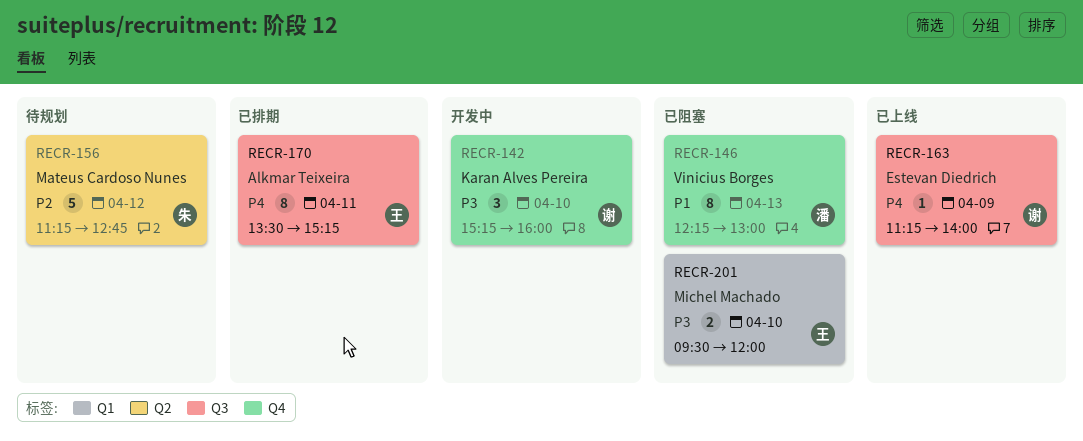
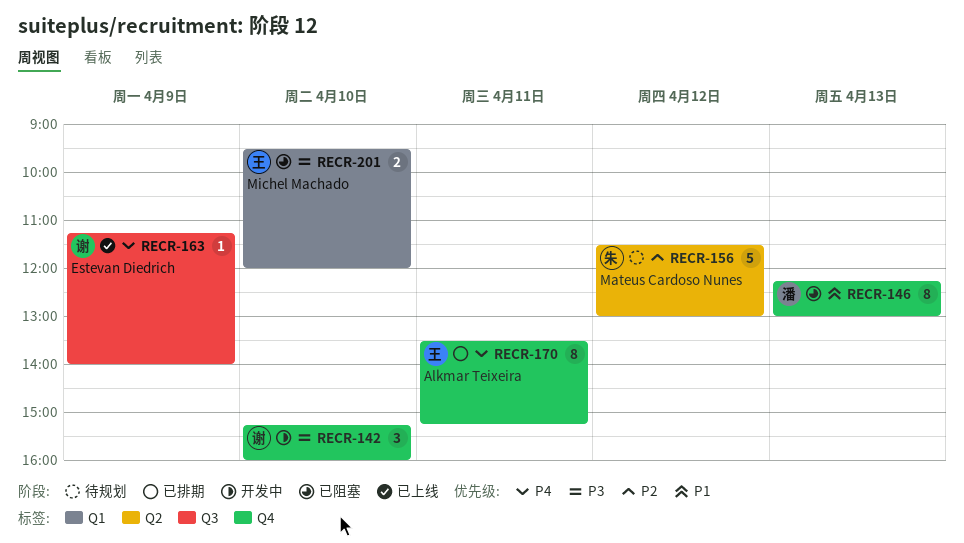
RECR-156, begins: 11:15 -> 11:30
RECR-156, ends: 12:45 -> 13:00
RECR-170, label: Q3 -> Q4

